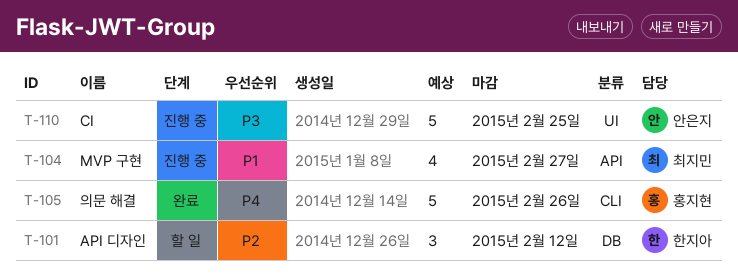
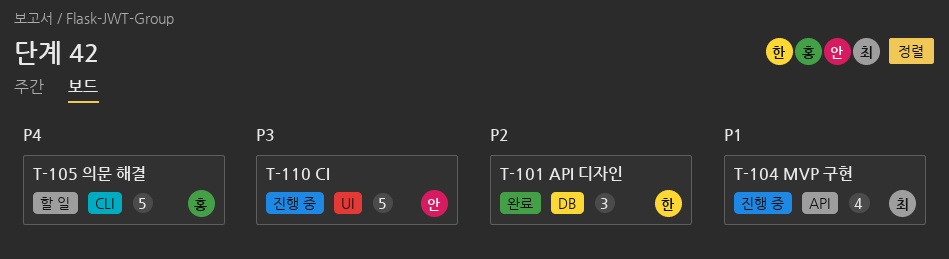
T-101, status: 할 일 -> 완료
T-105, status: 완료 -> 할 일

